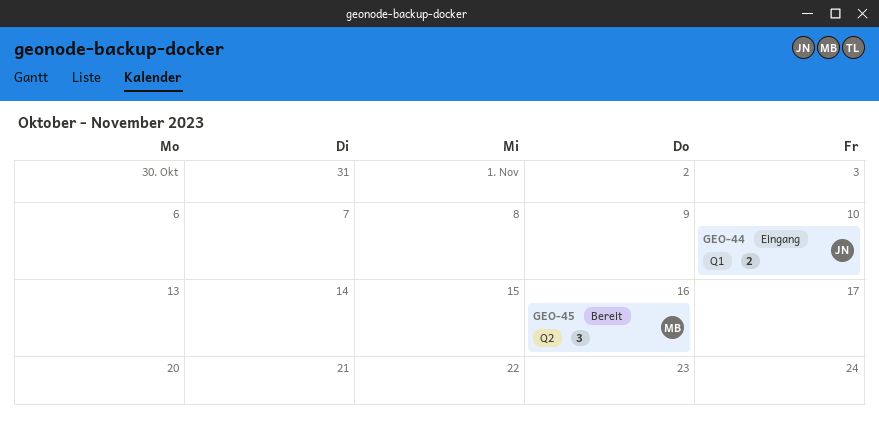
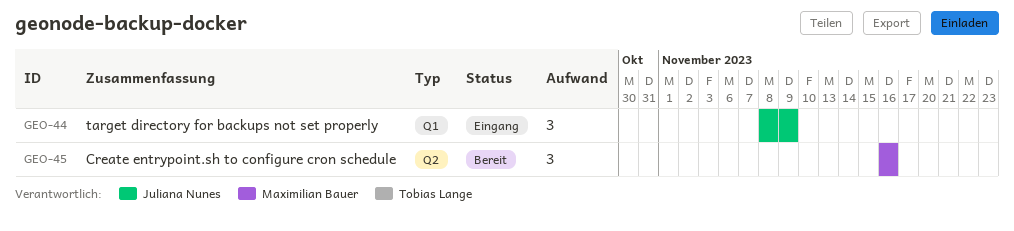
GEO-44, estimate: 2 -> 3
GEO-44, due: Nov 10 -> Nov 9

